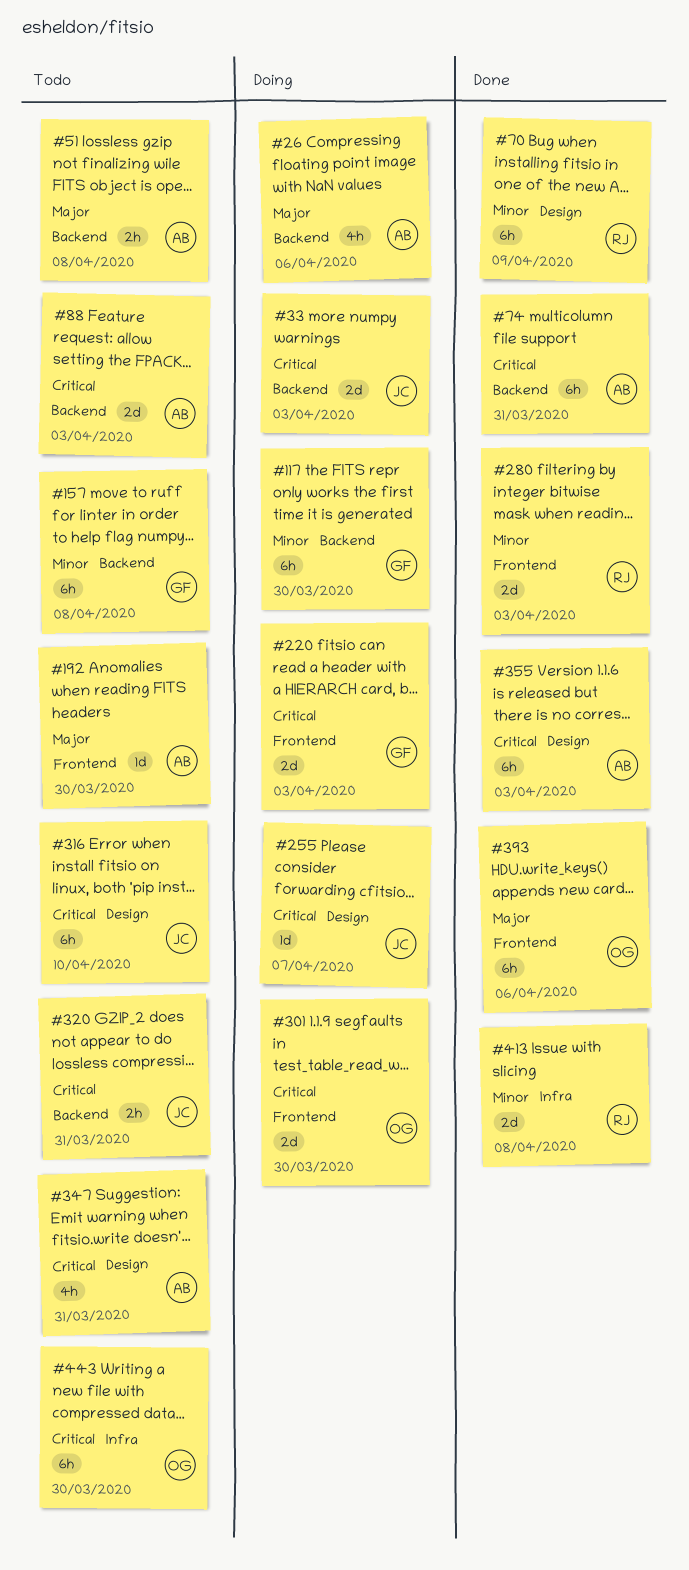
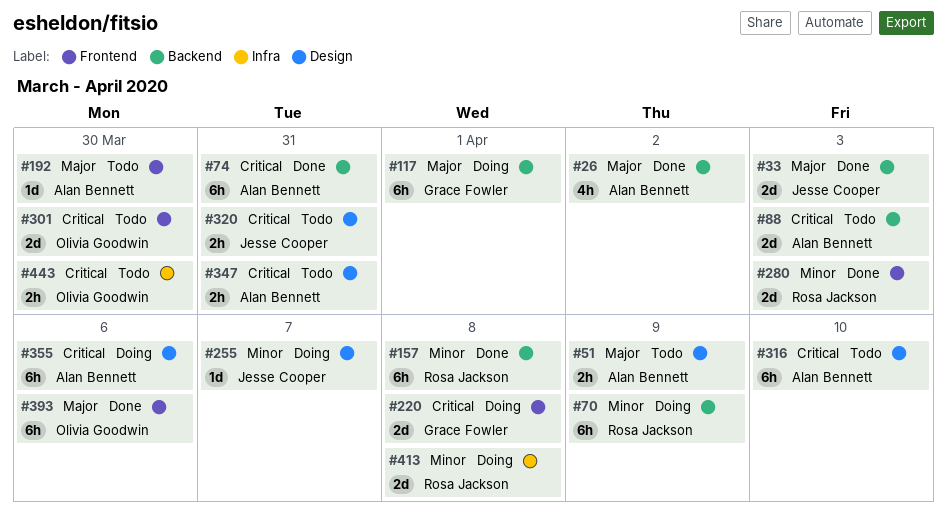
#26, status: Doing -> Done
#26, due: Apr 6 -> Apr 2
#33, status: Doing -> Done
#33, priority: Critical -> Major
#51, label: Backend -> Design
#51, due: Apr 8 -> Apr 9
#70, status: Done -> Doing
#70, label: Design -> Backend
#117, priority: Minor -> Major
#117, due: Mar 30 -> Apr 1
#157, status: Todo -> Done
#157, owner: Grace Fowler -> Rosa Jackson
#220, due: Apr 3 -> Apr 8
#255, priority: Critical -> Minor
#301, status: Doing -> Todo
#316, owner: Jesse Cooper -> Alan Bennett
#320, label: Backend -> Design
#347, estimate: 4h -> 2h
#355, status: Done -> Doing
#355, due: Apr 3 -> Apr 6
#413, status: Done -> Doing
#443, estimate: 6h -> 2h

